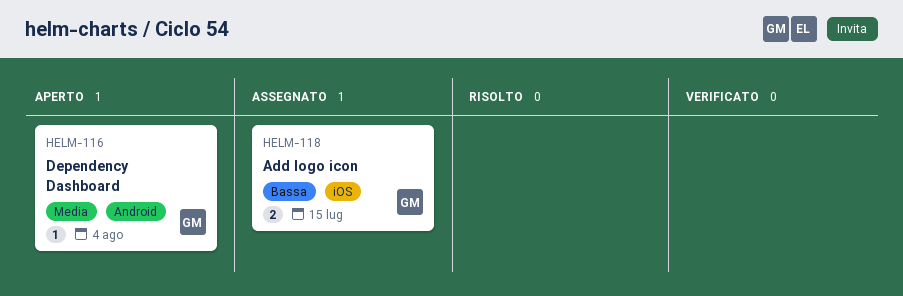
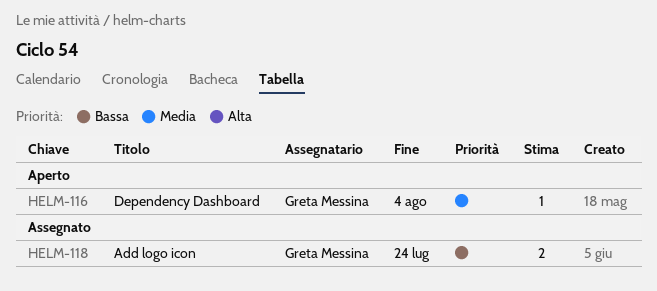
HELM-118, due: Jul 15 -> Jul 24

